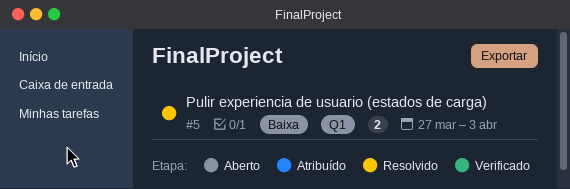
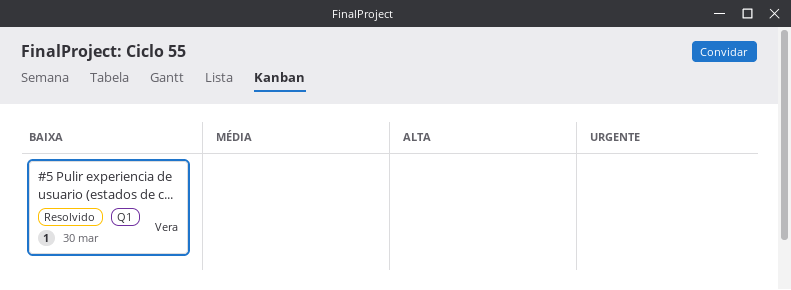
#5, estimate: 2 -> 1
#5, due: Apr 3 -> Mar 30

